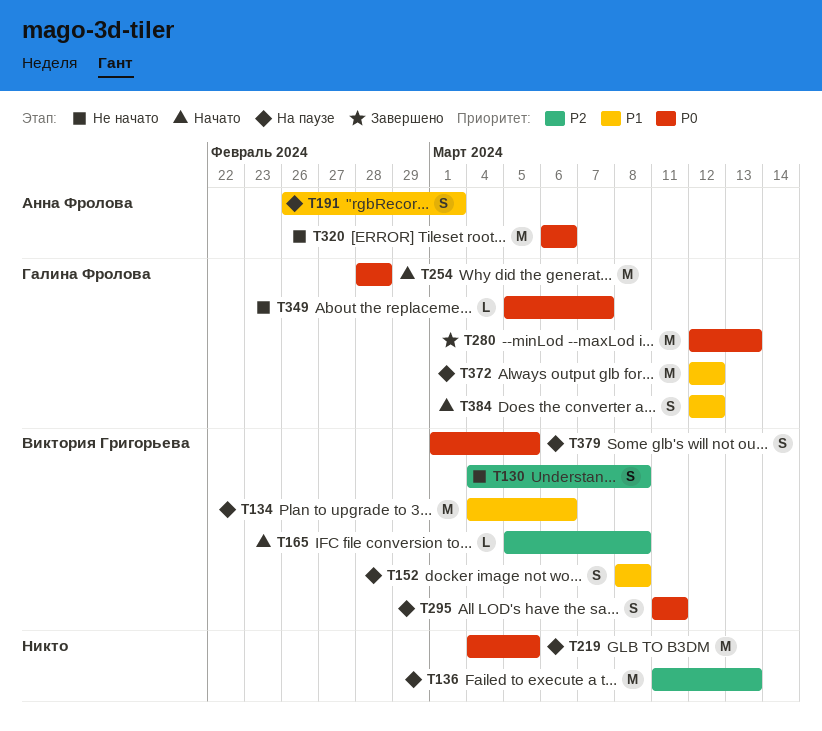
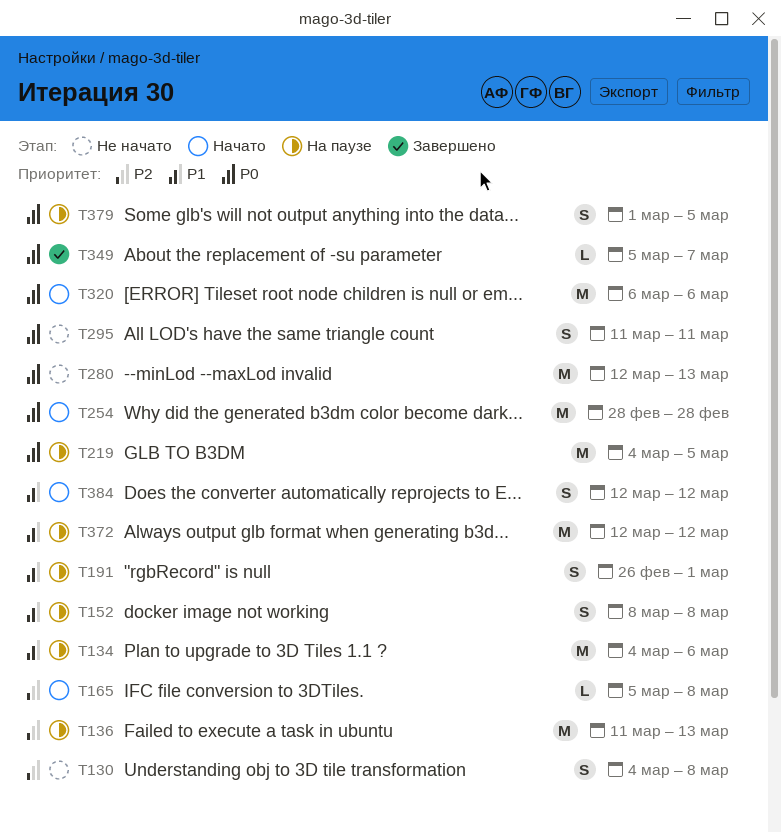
T280, status: Завершено -> Не начато
T295, status: На паузе -> Не начато
T320, status: Не начато -> Начато
T349, status: Не начато -> Завершено

